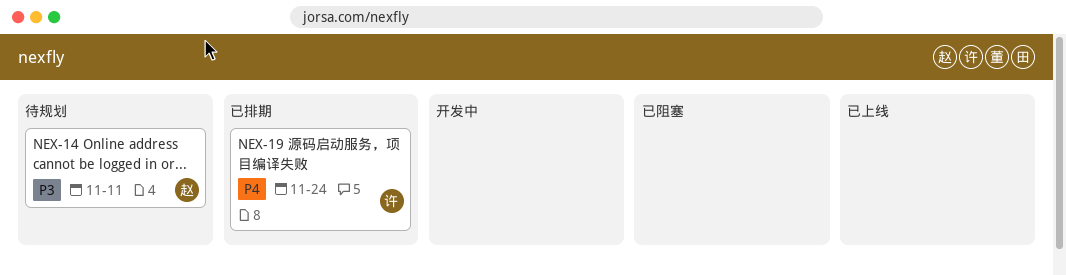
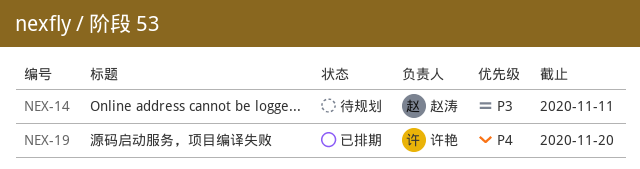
NEX-19, due: Nov 24 -> Nov 20

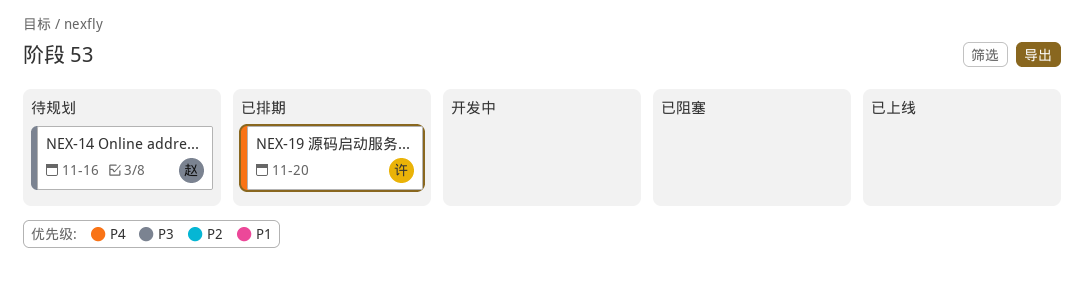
NEX-14, due: Nov 11 -> Nov 16

